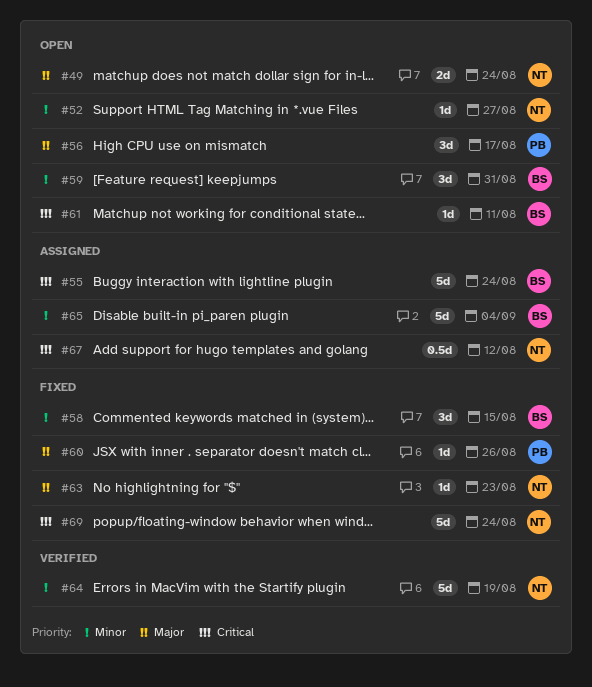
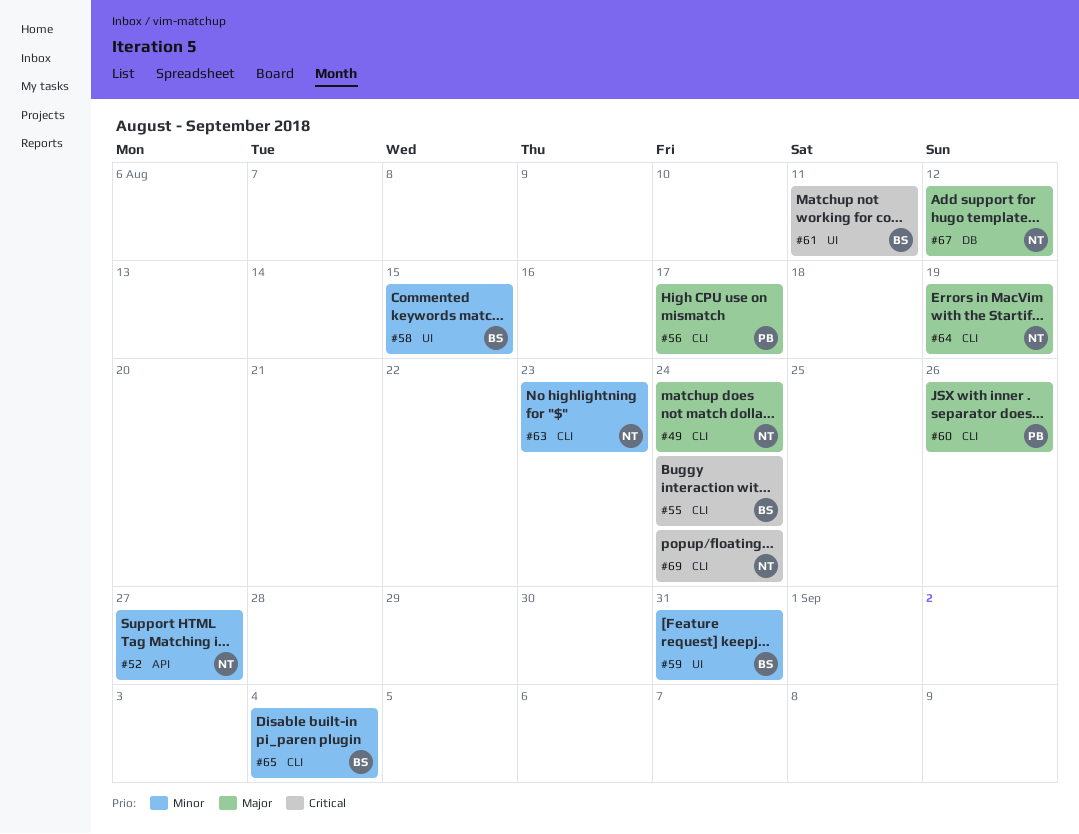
#63, priority: Major -> Minor
#64, priority: Minor -> Major
#67, priority: Critical -> Major

